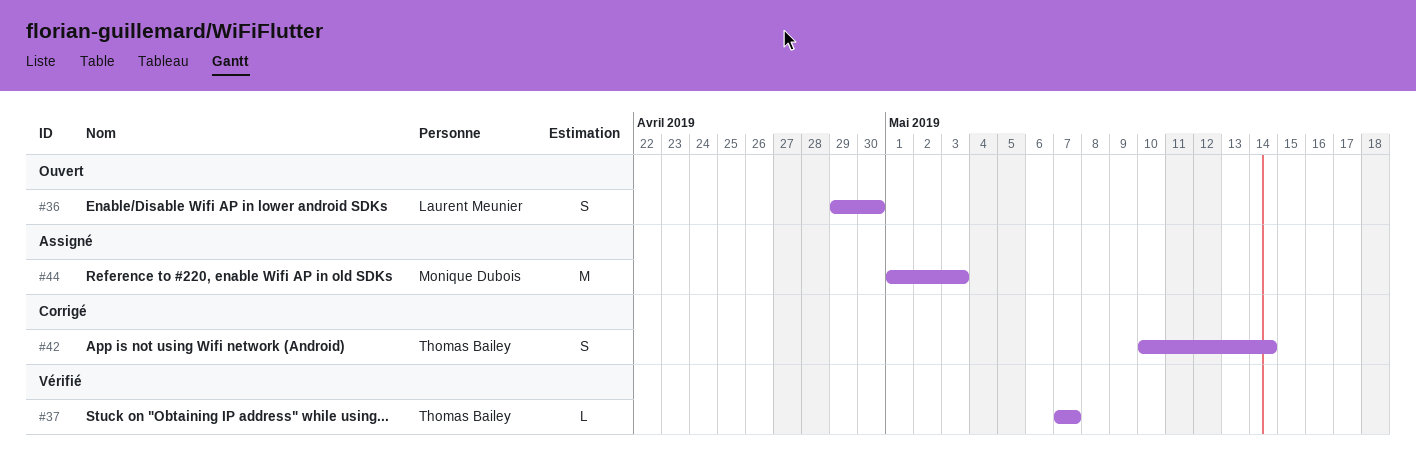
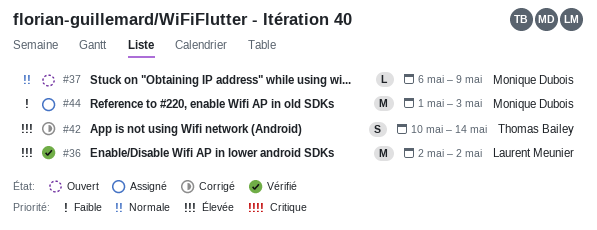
#36, status: Ouvert -> Vérifié
#36, estimate: S -> M
#36, start: Apr 29 -> May 2
#36, due: Apr 30 -> May 2
#37, status: Vérifié -> Ouvert
#37, owner: Thomas Bailey -> Monique Dubois
#37, start: May 7 -> May 6
#37, due: May 7 -> May 9

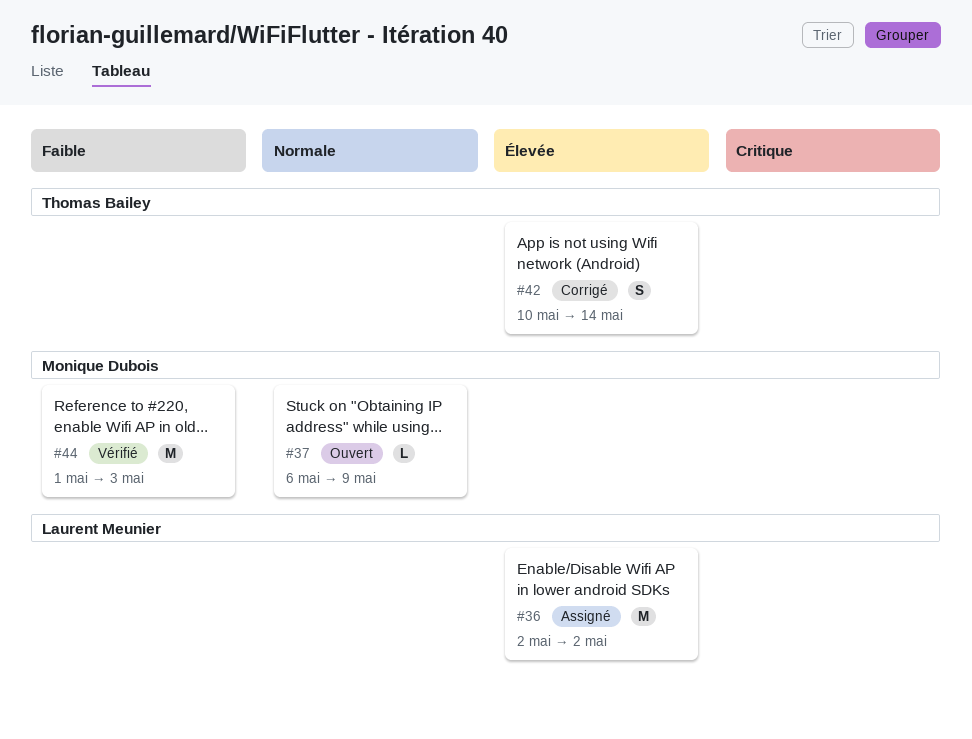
#36, status: Vérifié -> Assigné
#44, status: Assigné -> Vérifié

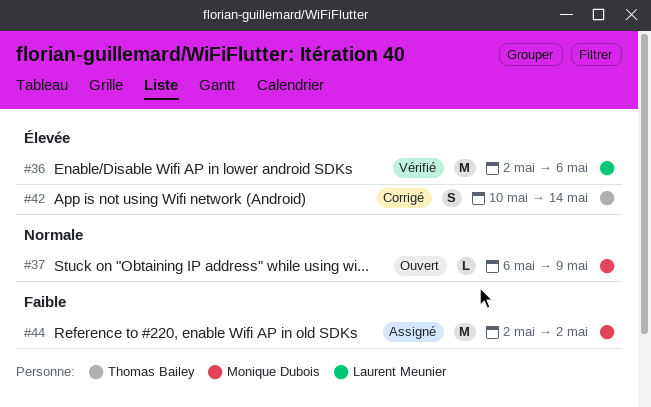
#36, status: Assigné -> Vérifié
#36, due: May 2 -> May 6
#44, status: Vérifié -> Assigné
#44, start: May 1 -> May 2
#44, due: May 3 -> May 2

